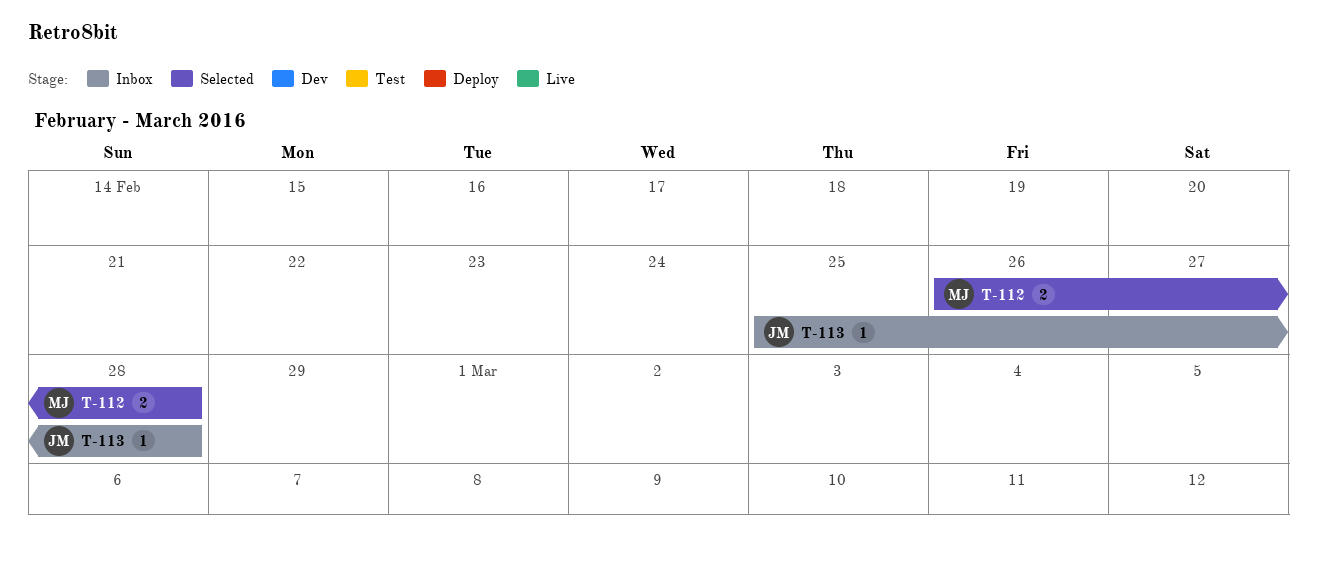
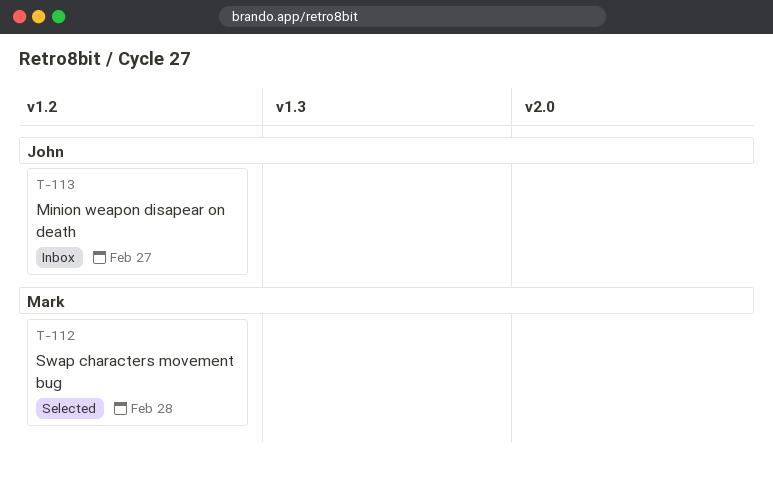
T-113, due: Feb 28 -> Feb 27

